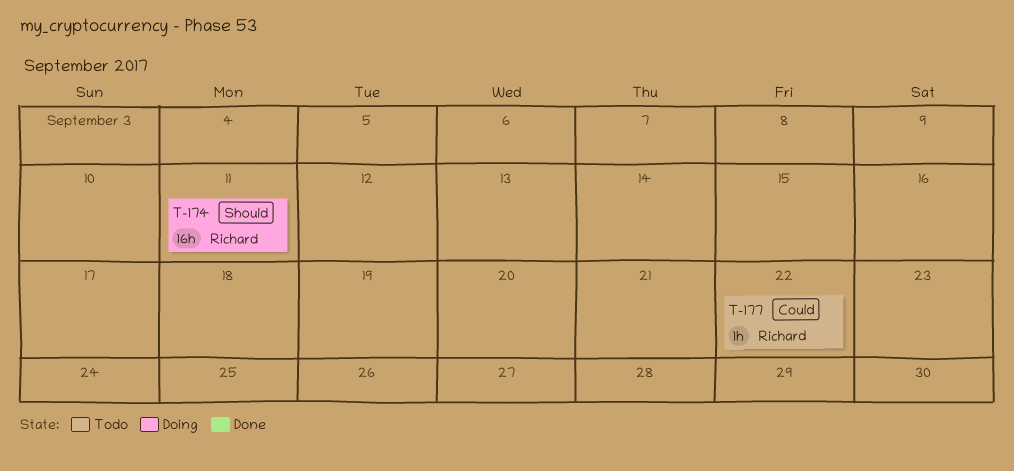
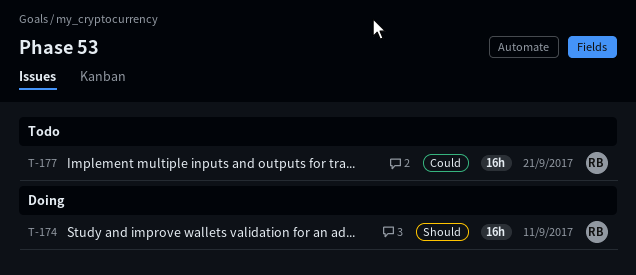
T-177, estimate: 1h -> 16h
T-177, due: Sep 22 -> Sep 21

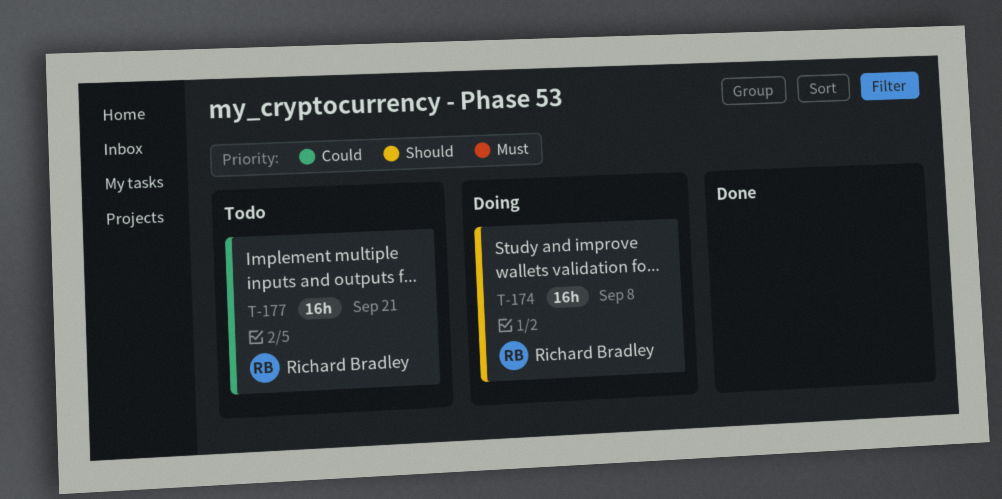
T-174, due: Sep 11 -> Sep 8

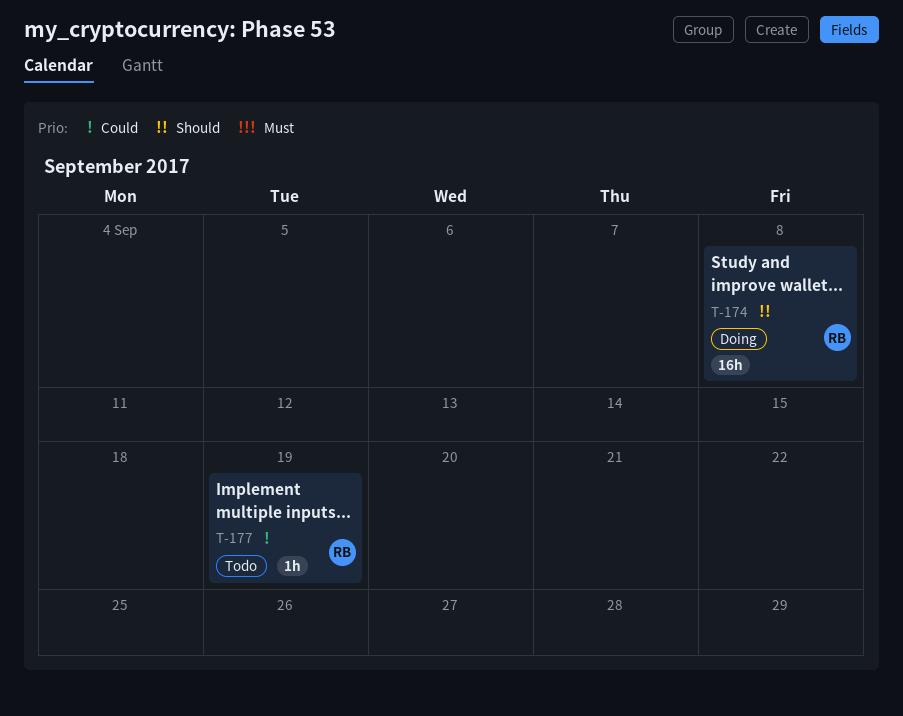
T-177, estimate: 16h -> 1h
T-177, due: Sep 21 -> Sep 19

